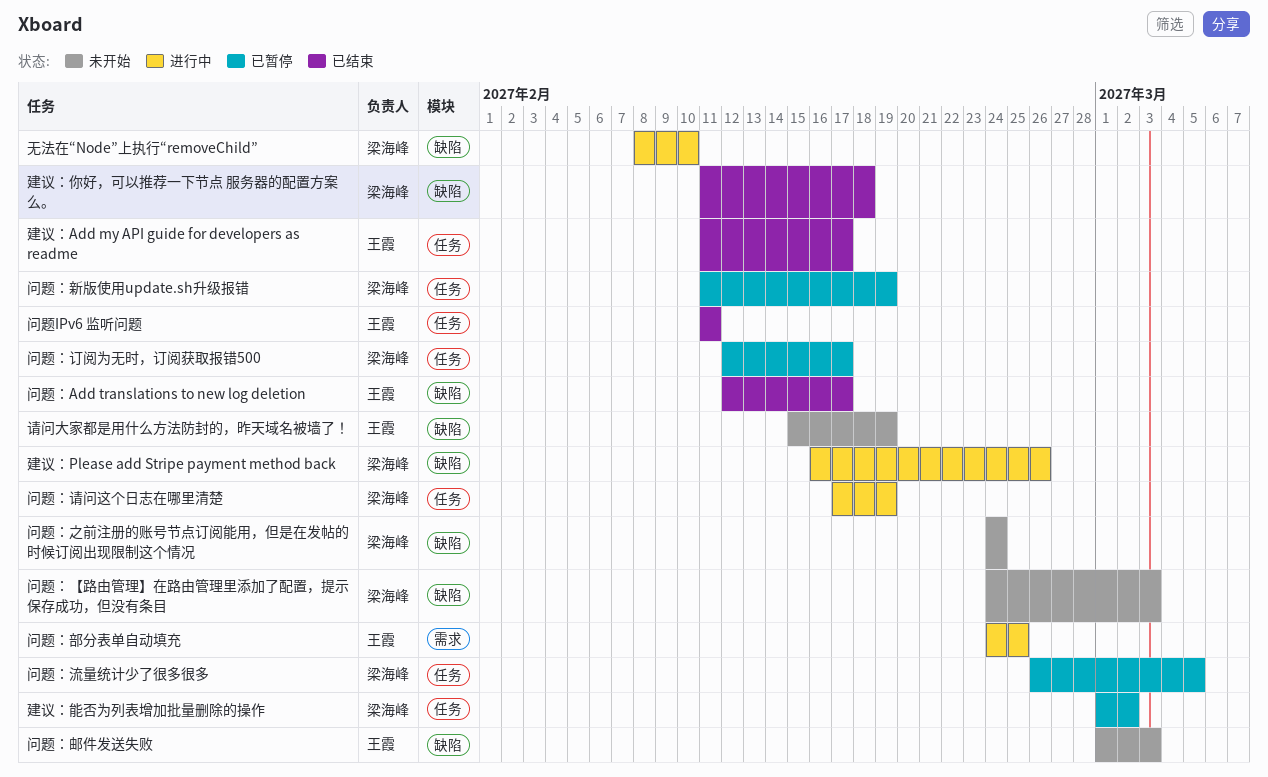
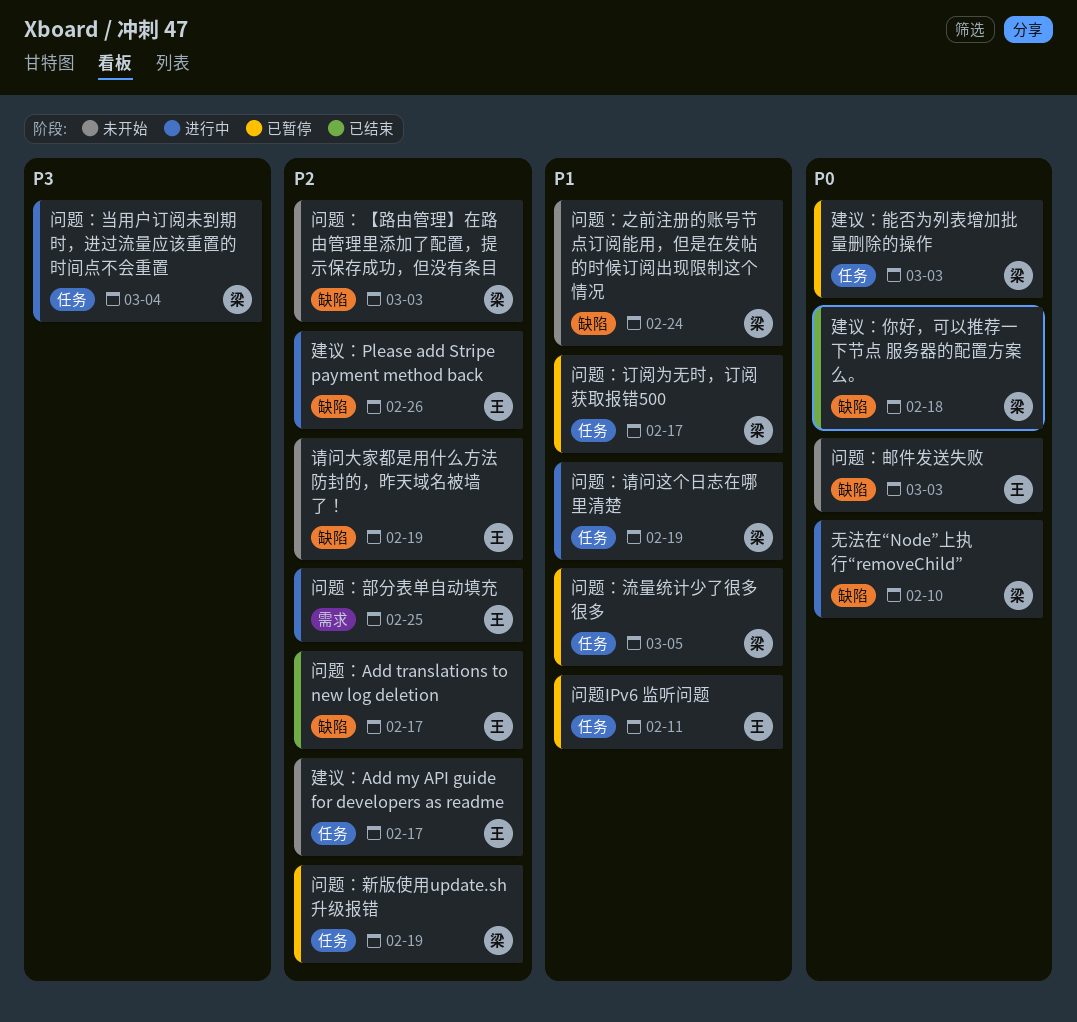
建议：Add my API guide for developers as readme, status: 已结束 -> 未开始
建议：Please add Stripe payment method back, owner: 梁海峰 -> 王霞
建议：能否为列表增加批量删除的操作, due: Mar 2 -> Mar 3
问题IPv6 监听问题, status: 已结束 -> 已暂停
问题：当用户订阅未到期时，进过流量应该重置的时间点不会重置: none -> present

